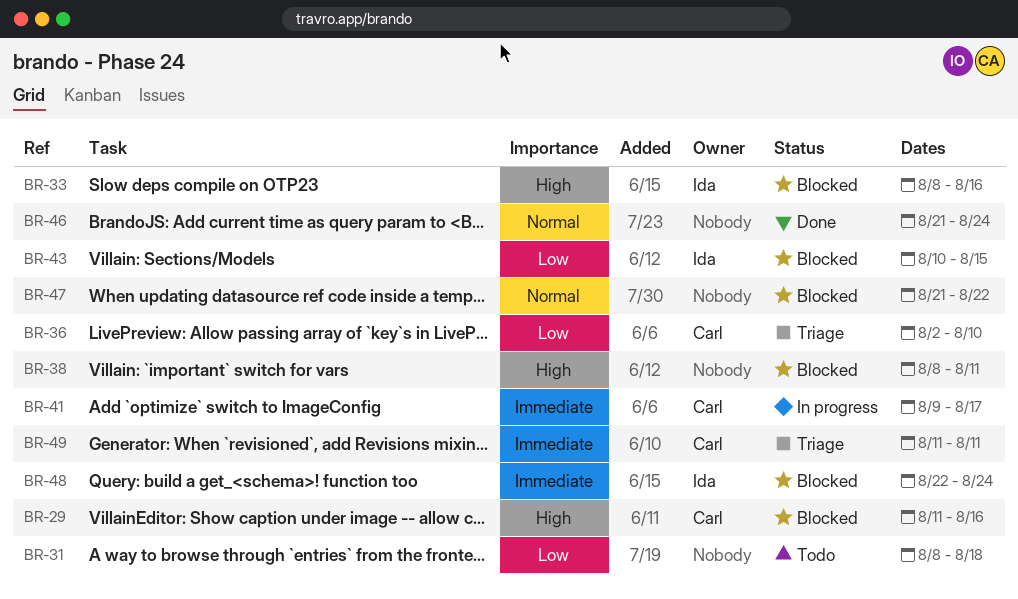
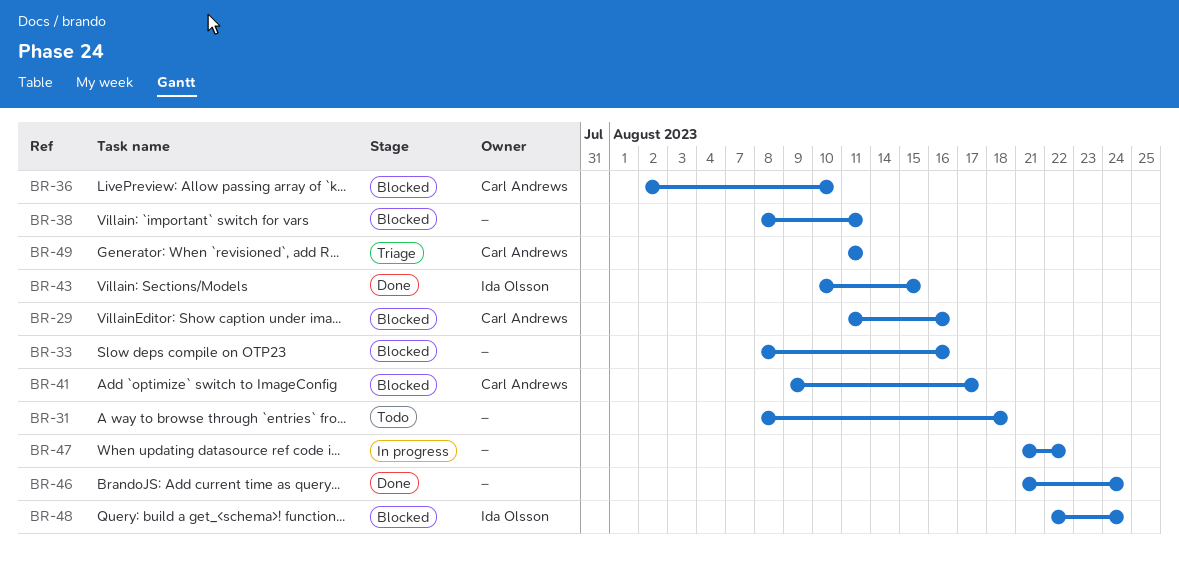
BR-33, owner: Ida Olsson -> none
BR-36, status: Triage -> Blocked
BR-41, status: In progress -> Blocked
BR-43, status: Blocked -> Done
BR-47, status: Blocked -> In progress

